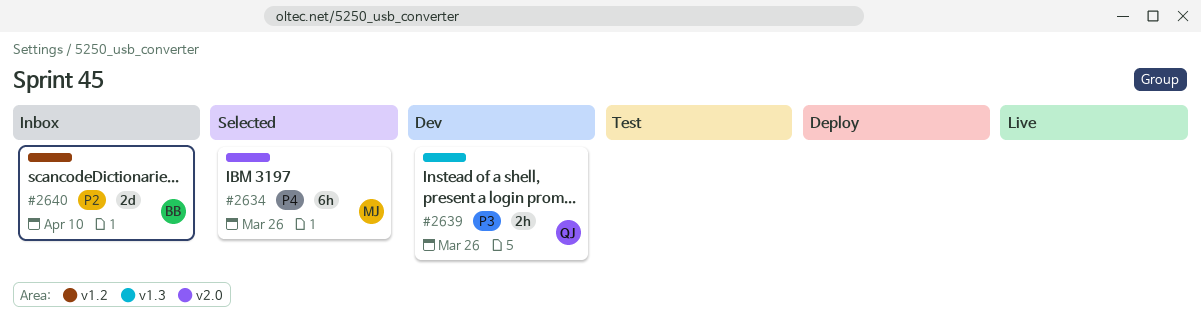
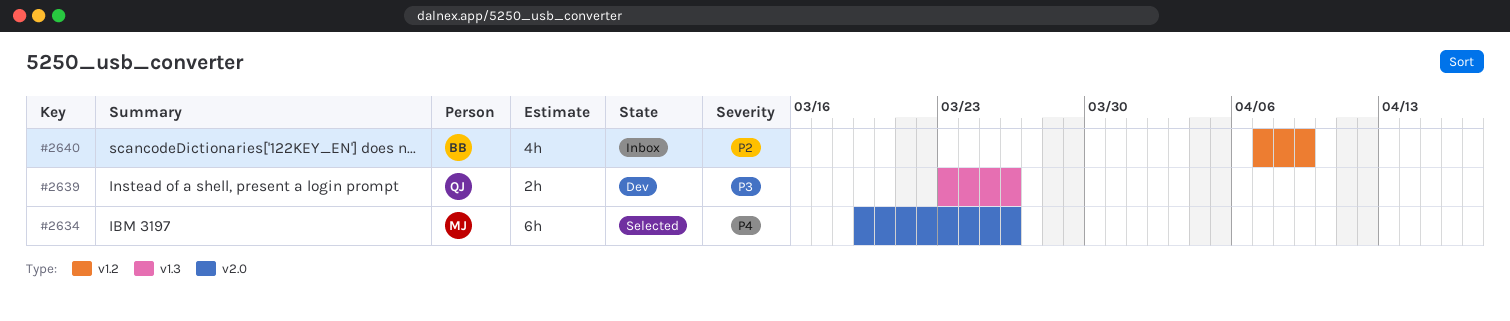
#2640, estimate: 2d -> 4h
#2640, due: Apr 10 -> Apr 9

